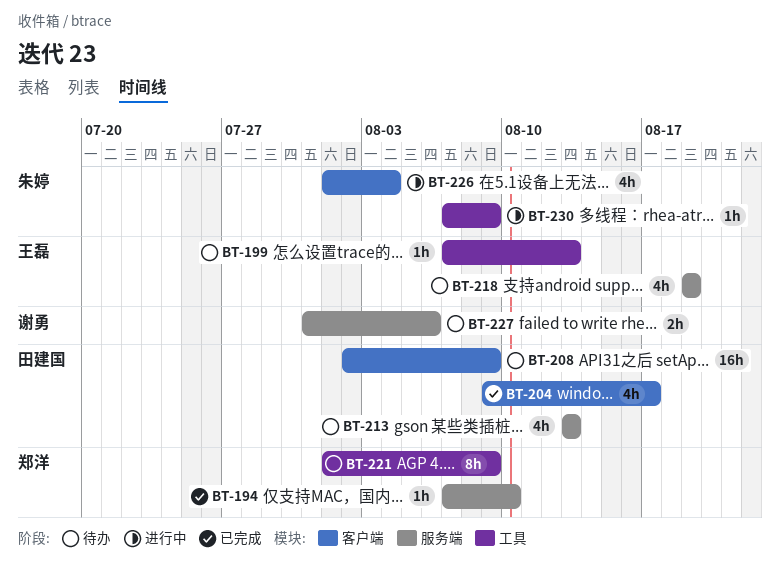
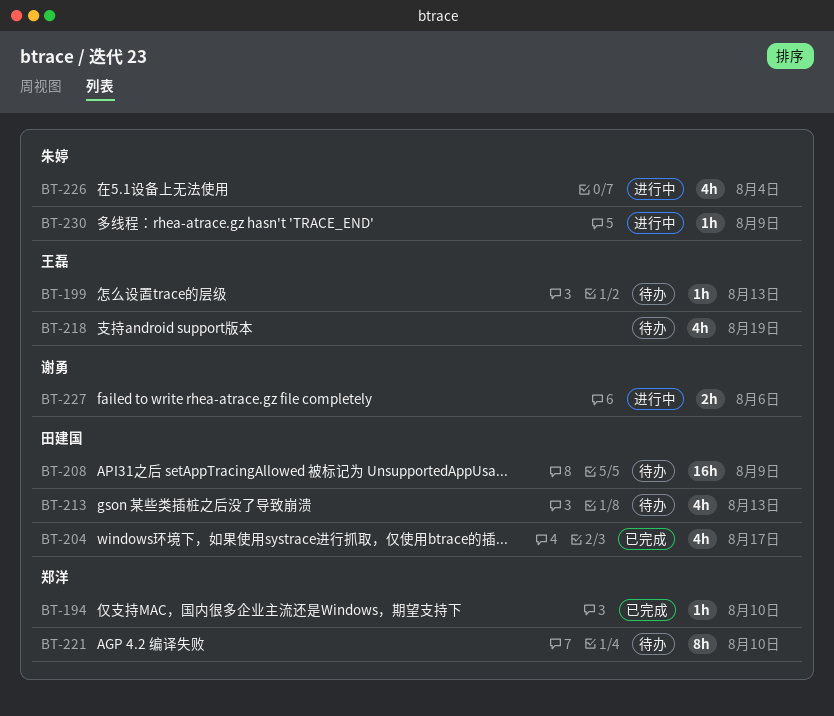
BT-221, due: Aug 9 -> Aug 10
BT-227, status: 待办 -> 进行中

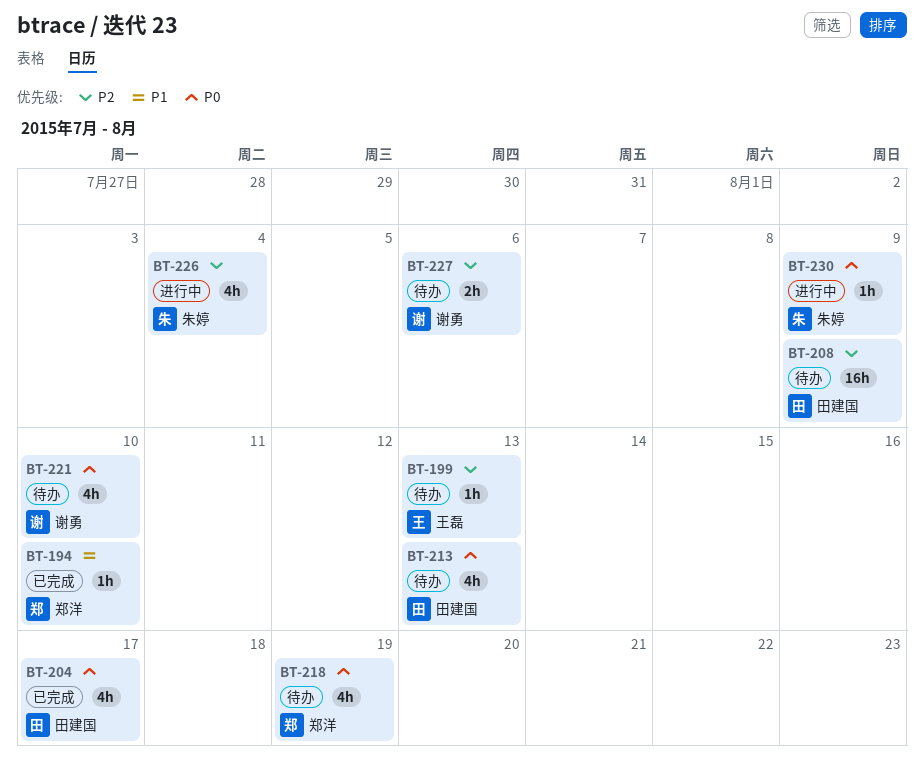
BT-218, owner: 王磊 -> 郑洋
BT-221, owner: 郑洋 -> 谢勇
BT-221, estimate: 8h -> 4h
BT-227, status: 进行中 -> 待办

